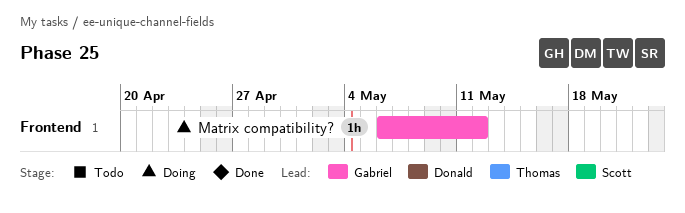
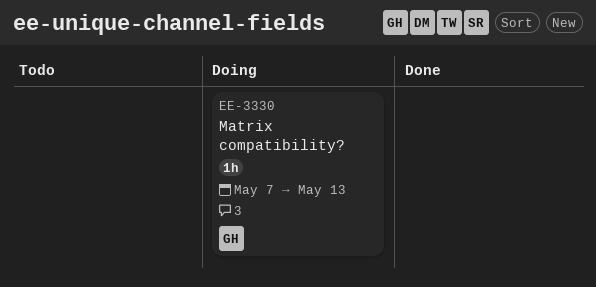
Matrix compatibility?, start: May 6 -> May 7
Matrix compatibility?, due: May 12 -> May 13

